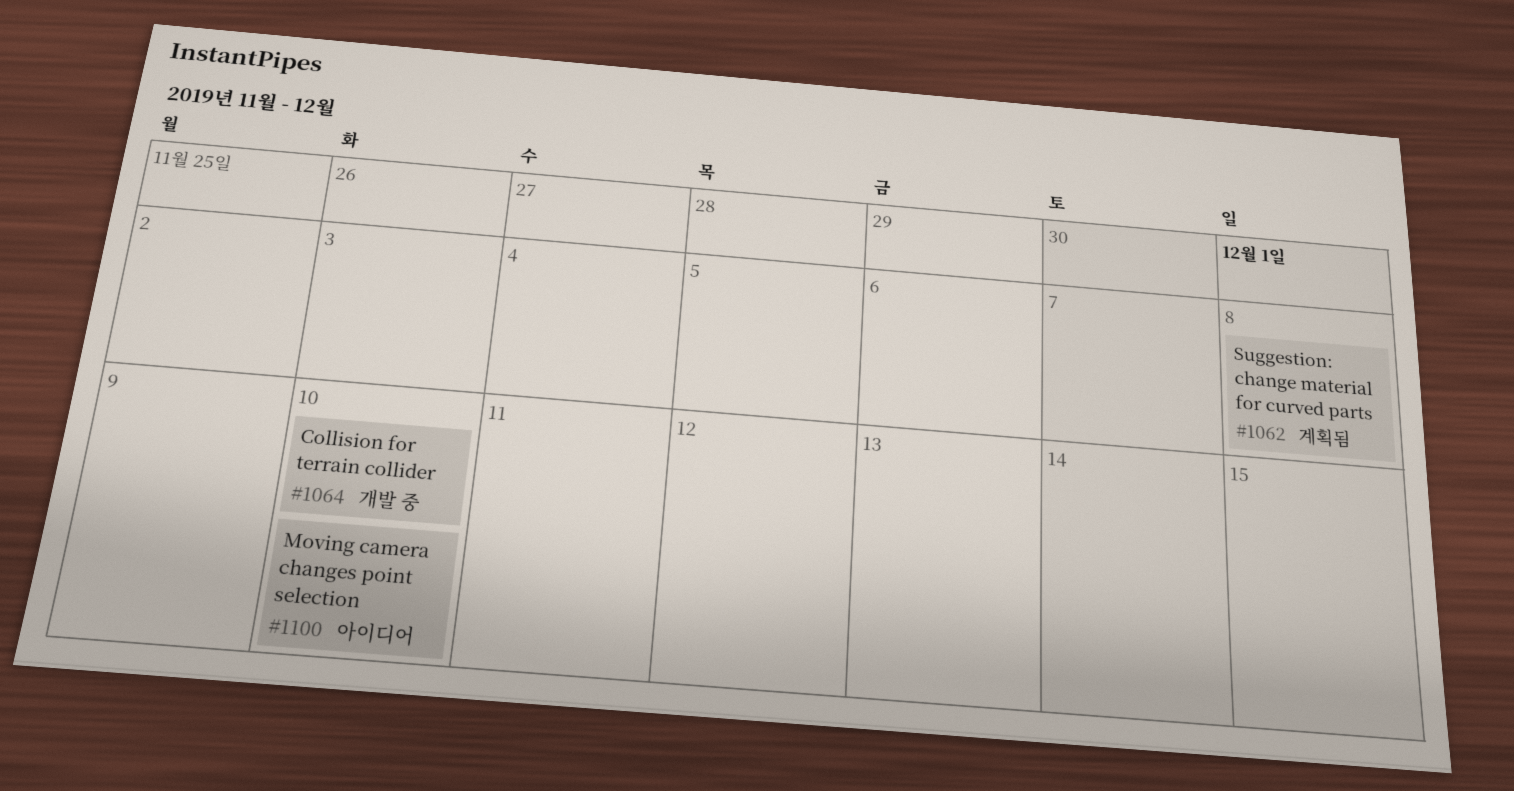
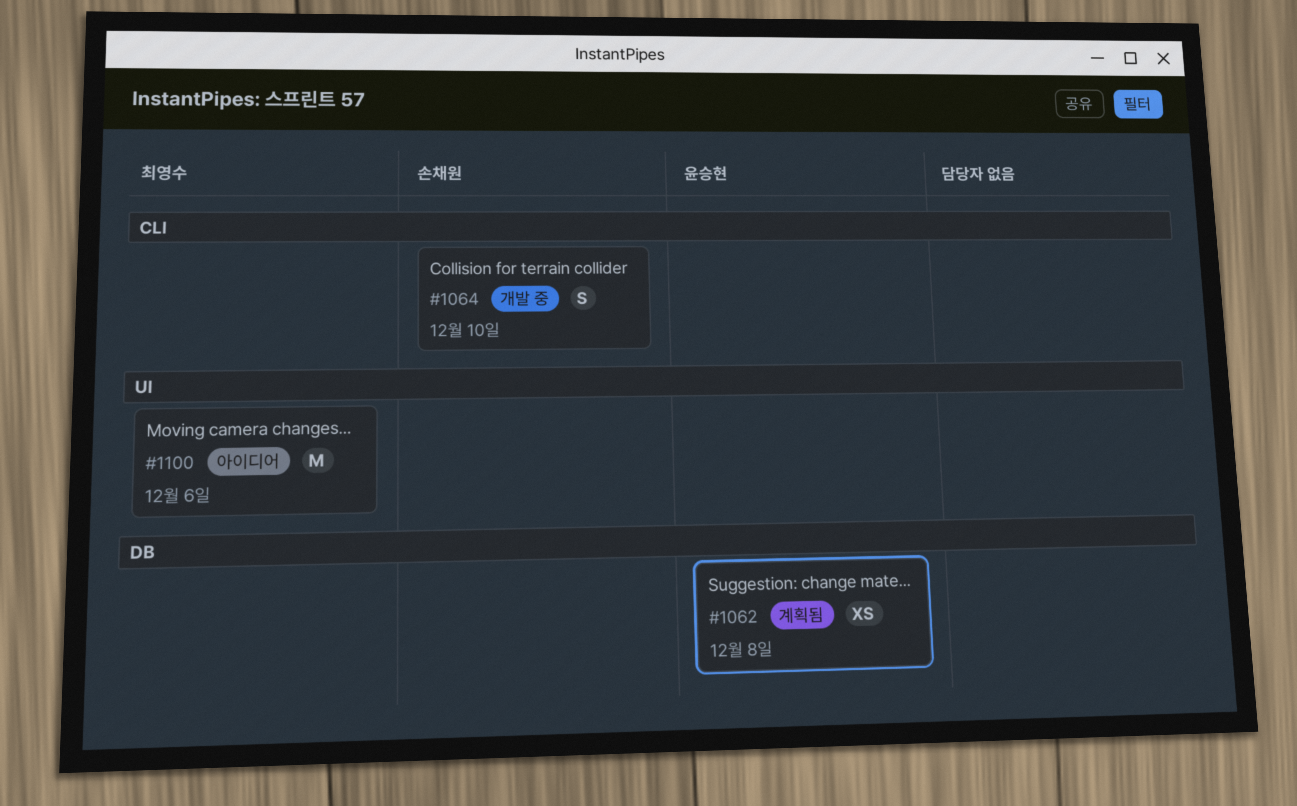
#1100, due: Dec 10 -> Dec 6

